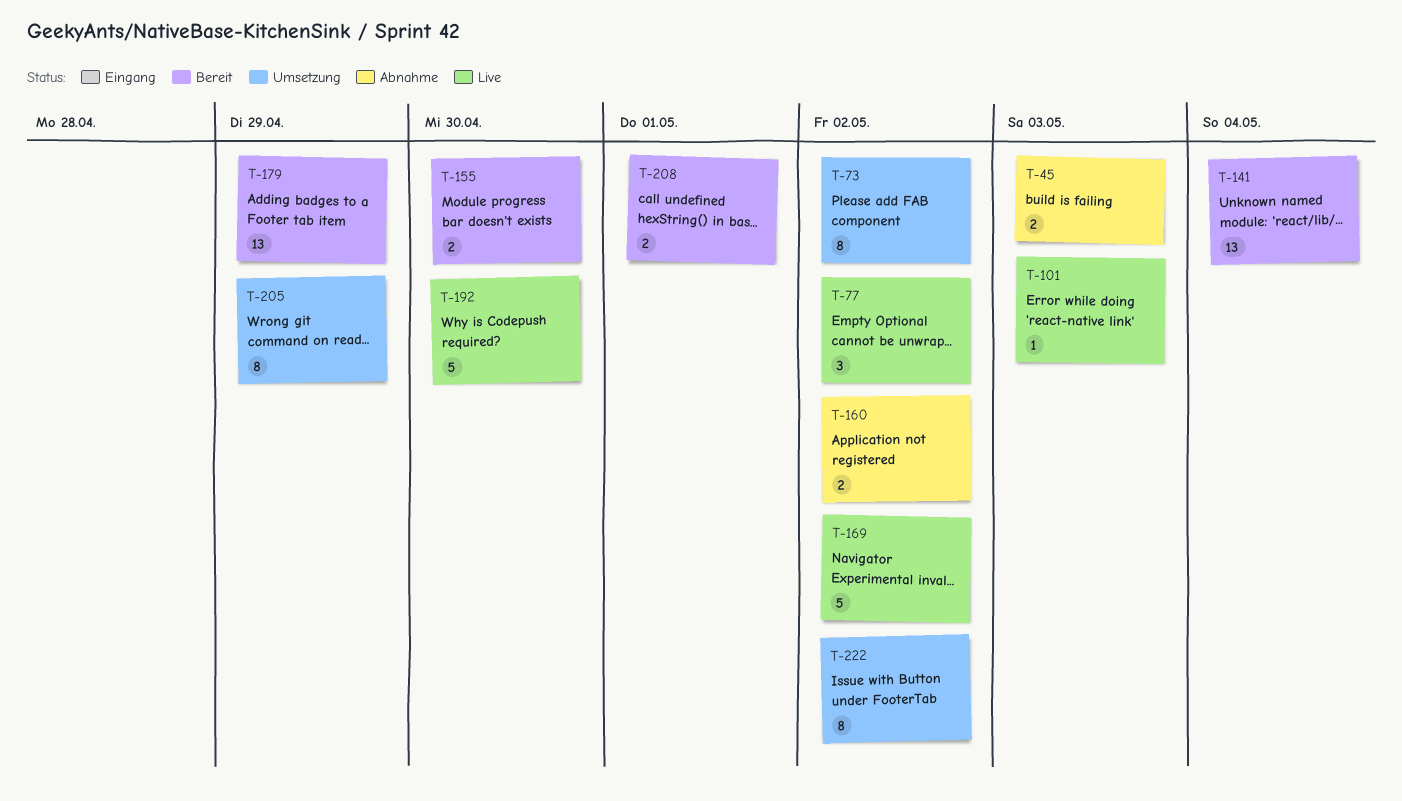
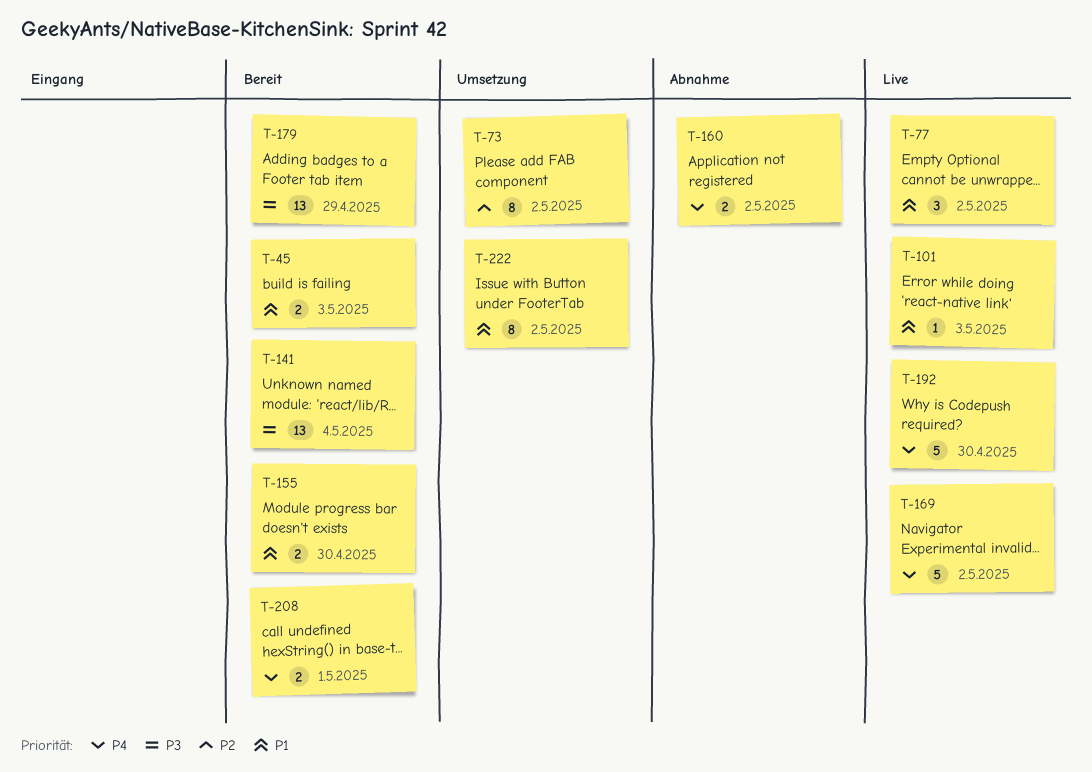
T-45, status: Abnahme -> Bereit
T-205: present -> none

